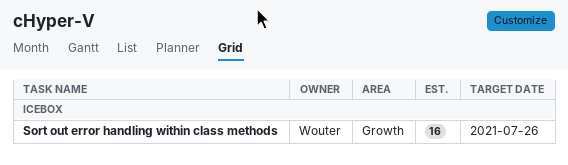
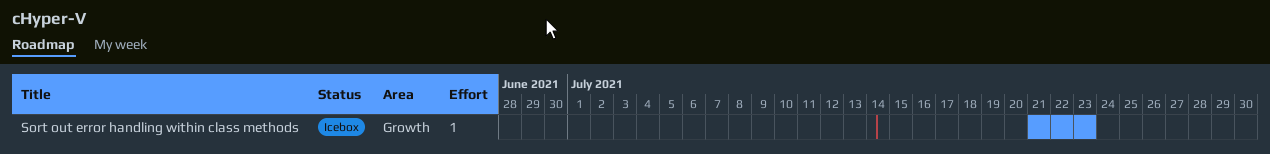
Sort out error handling within class methods, estimate: 16 -> 1
Sort out error handling within class methods, due: Jul 26 -> Jul 23

